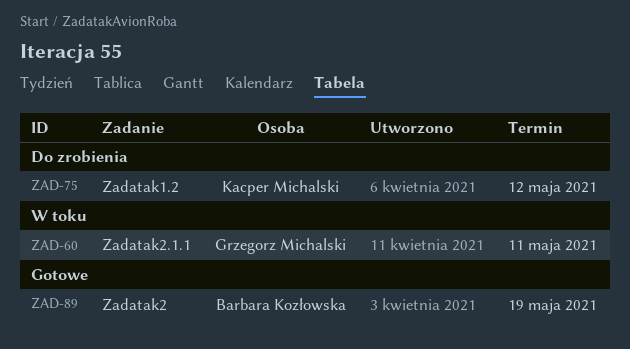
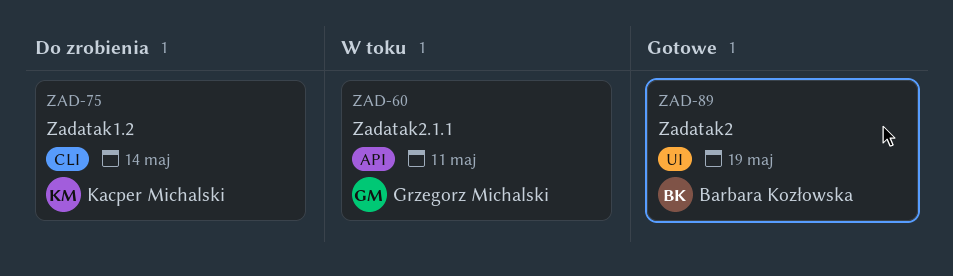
ZAD-75, due: May 12 -> May 14

